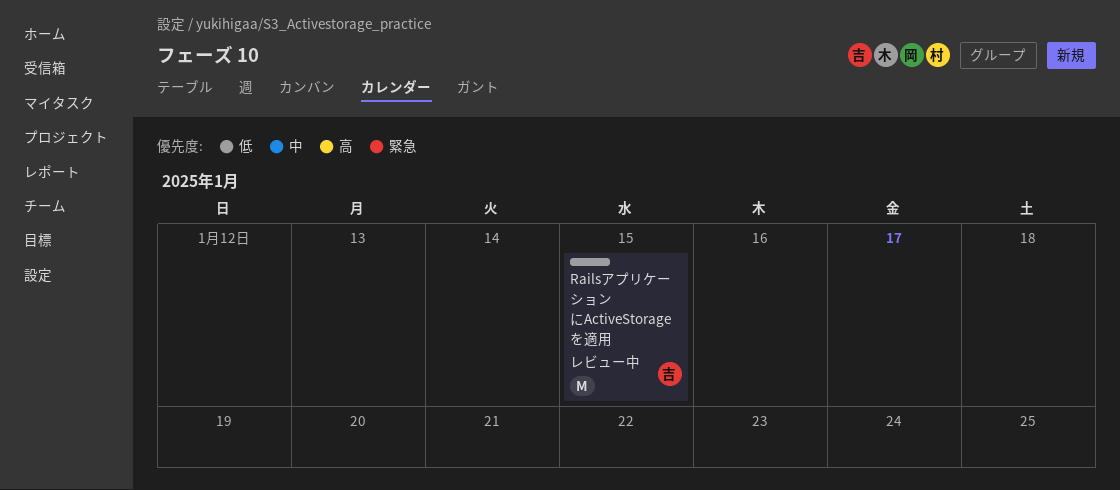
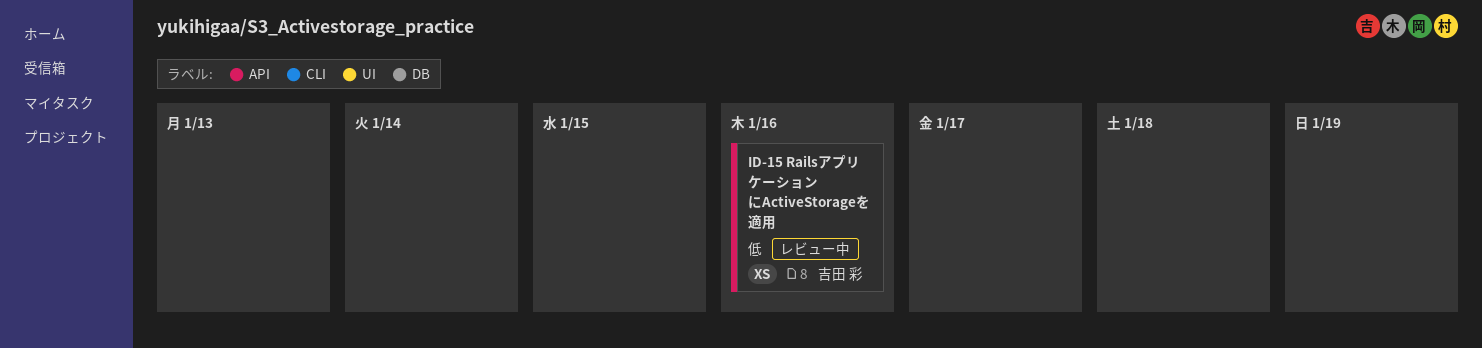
RailsアプリケーションにActiveStorageを適用, estimate: M -> XS
RailsアプリケーションにActiveStorageを適用, due: Jan 15 -> Jan 16

